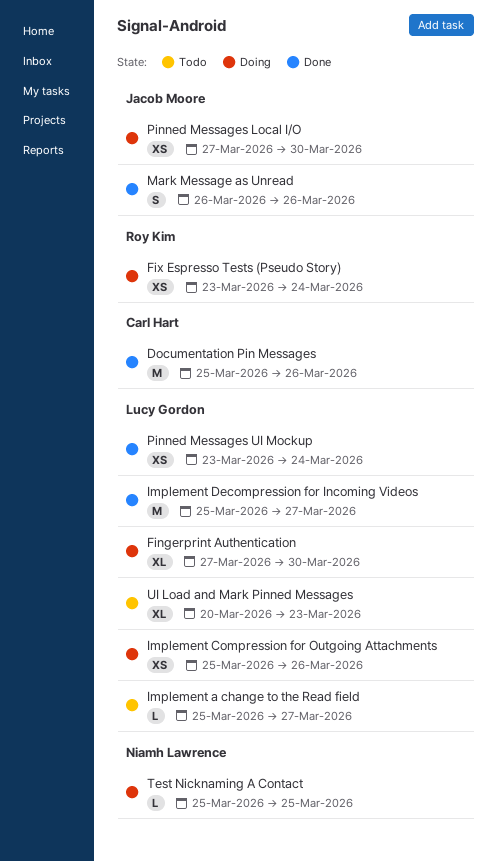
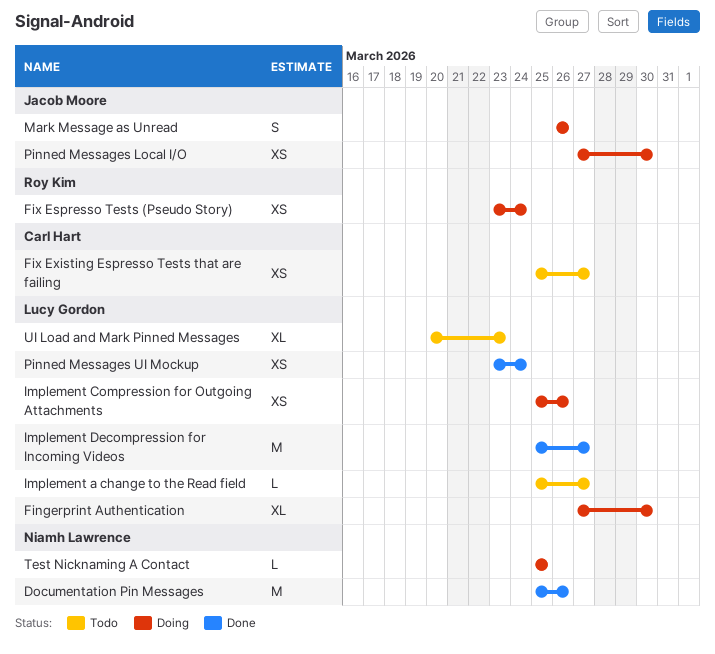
Documentation Pin Messages, owner: Carl Hart -> Niamh Lawrence
Fix Existing Espresso Tests that are failing: none -> present
Mark Message as Unread, status: Done -> Doing

